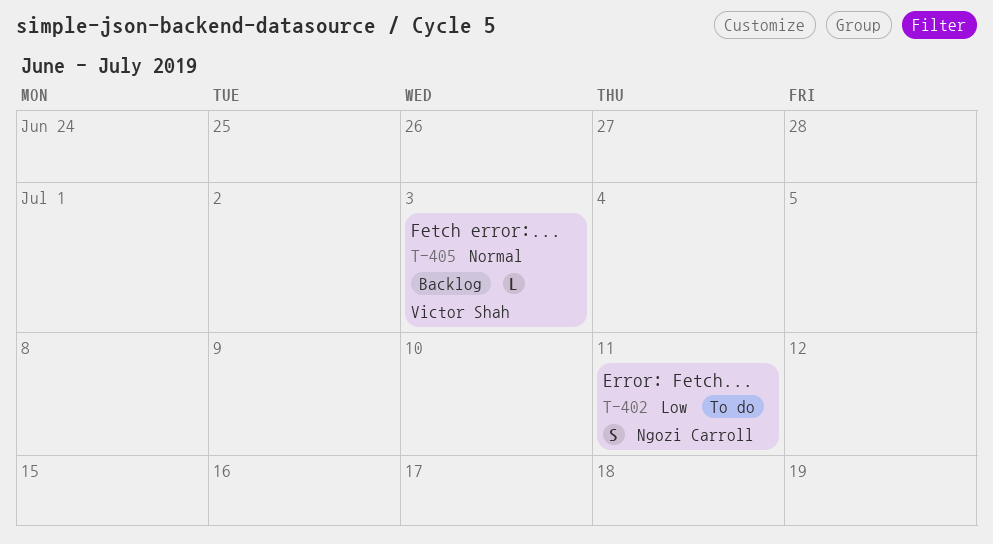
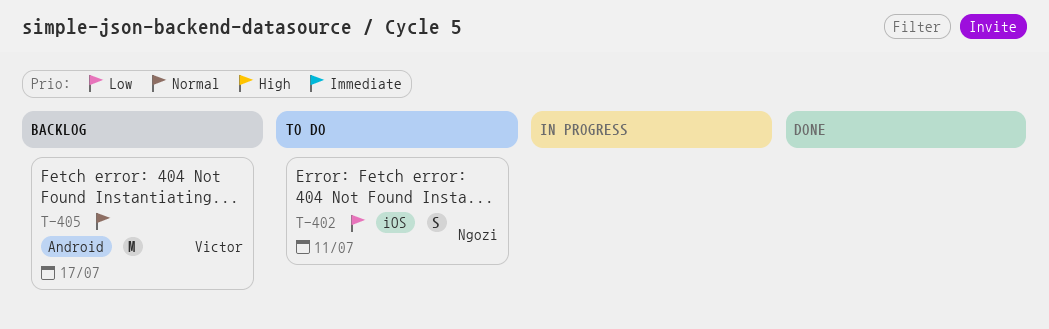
T-405, estimate: L -> M
T-405, due: Jul 3 -> Jul 17

